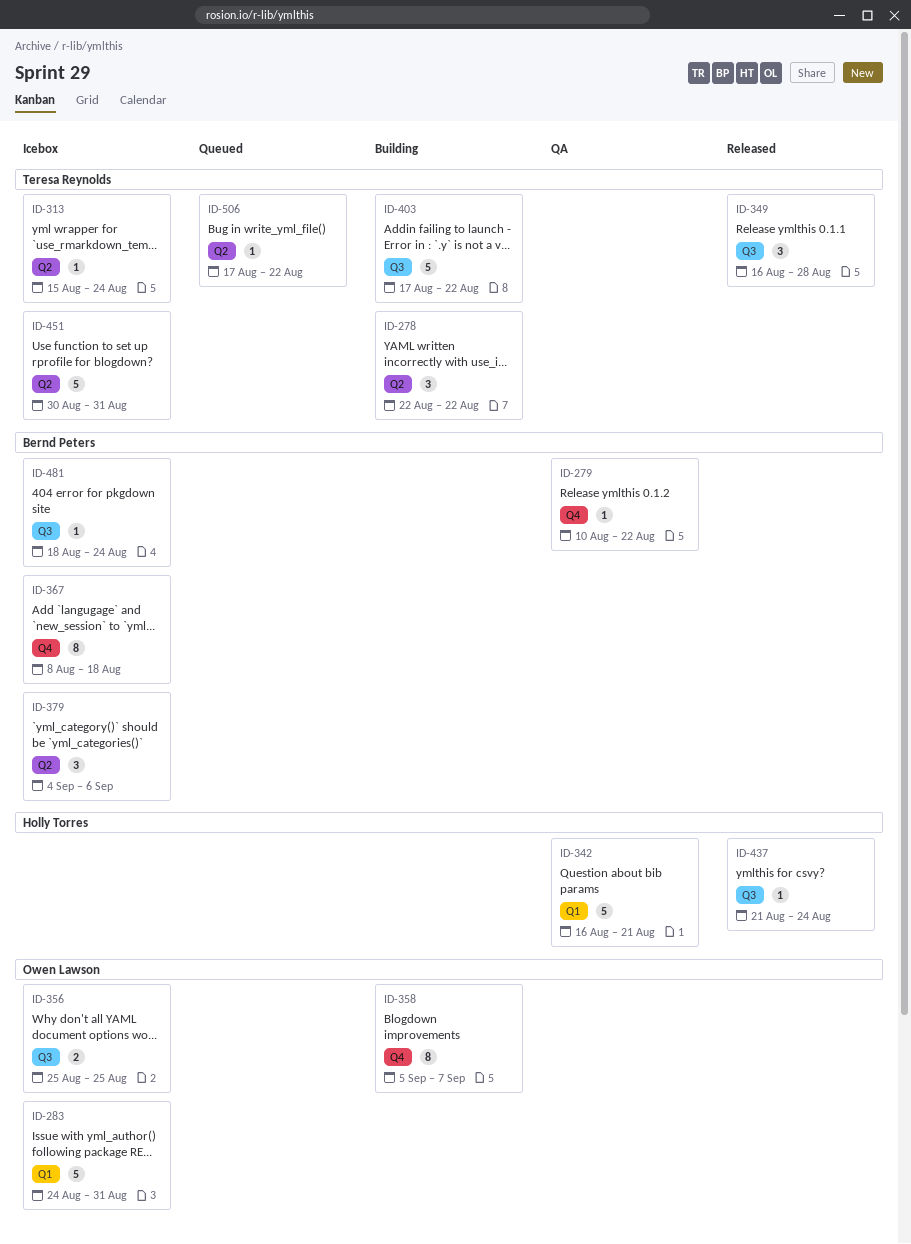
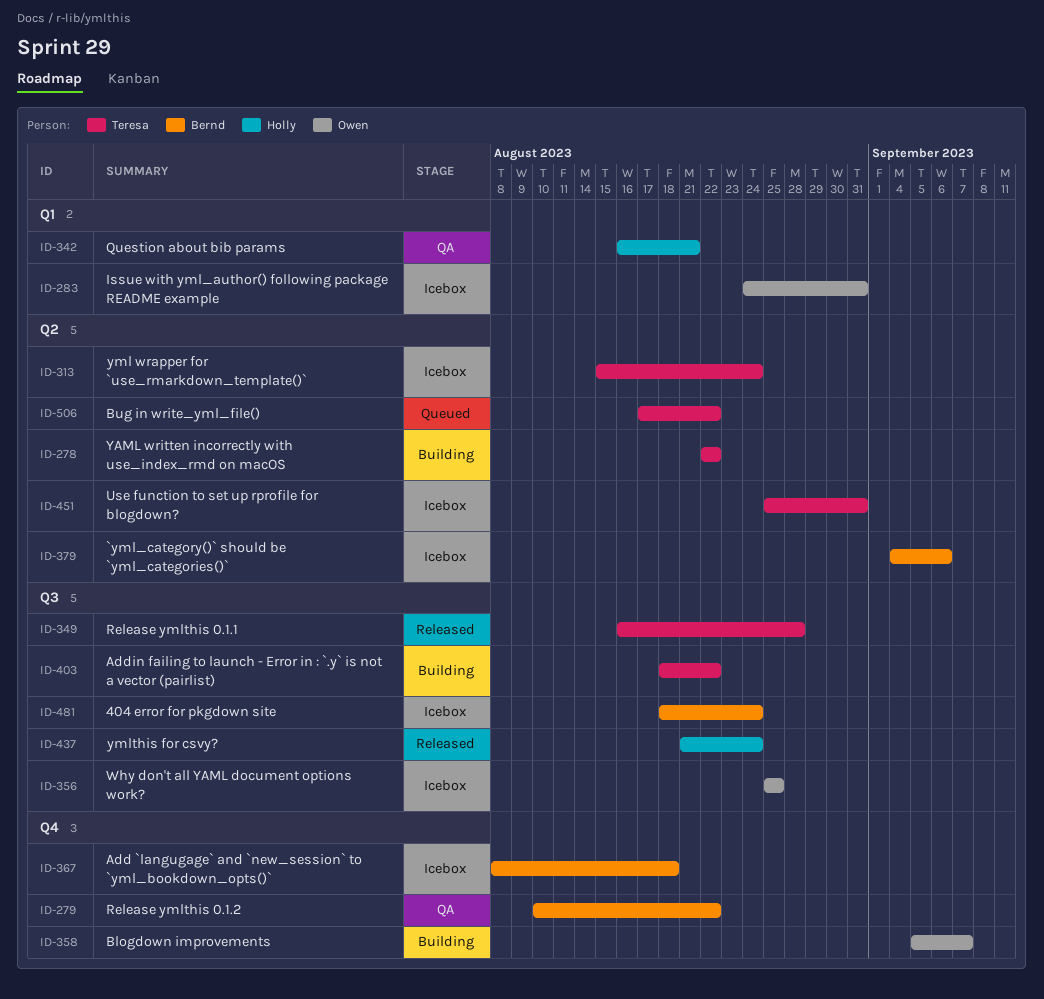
ID-403, start: Aug 17 -> Aug 18
ID-451, start: Aug 30 -> Aug 25

